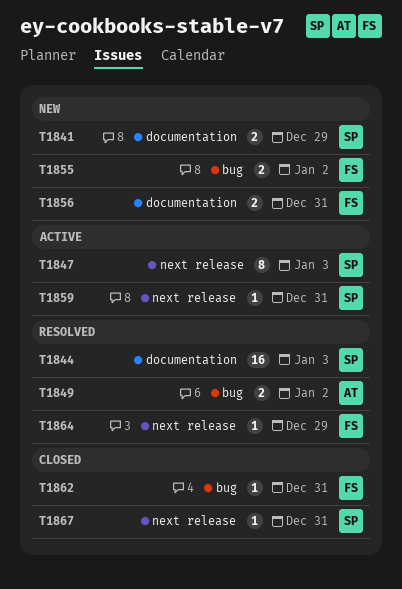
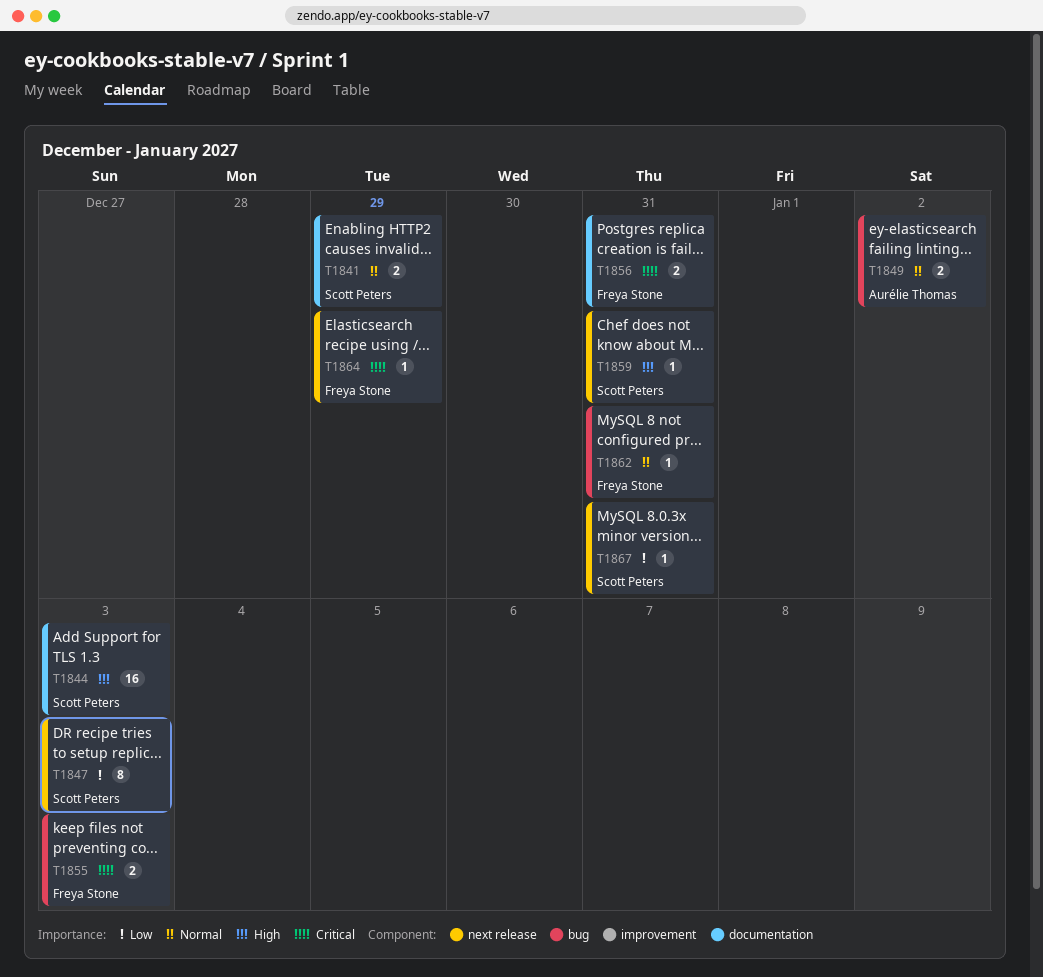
T1855, due: Jan 2 -> Jan 3

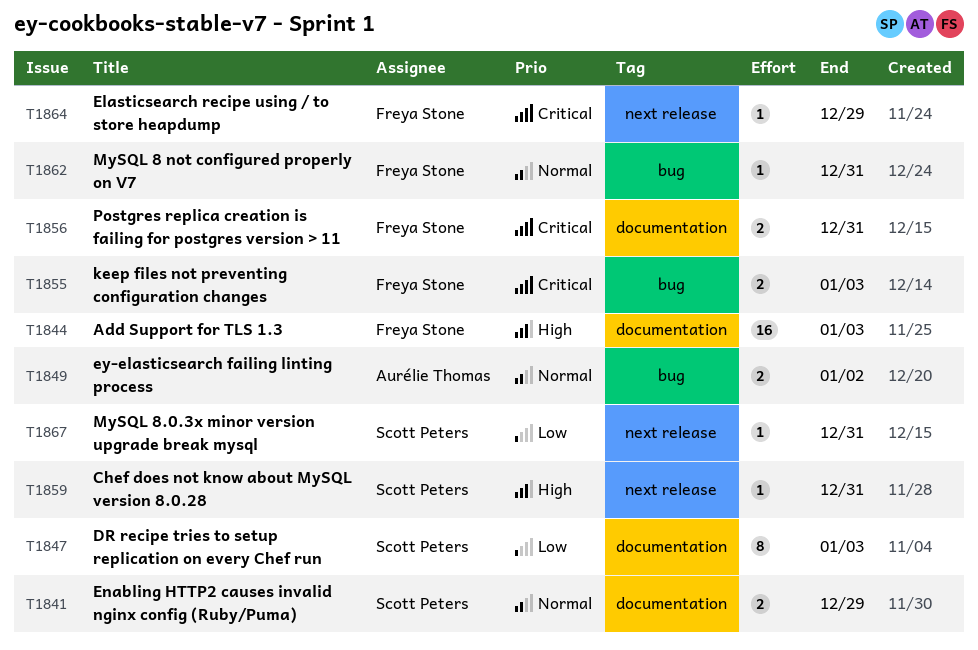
T1844, owner: Scott Peters -> Freya Stone
T1847, label: next release -> documentation

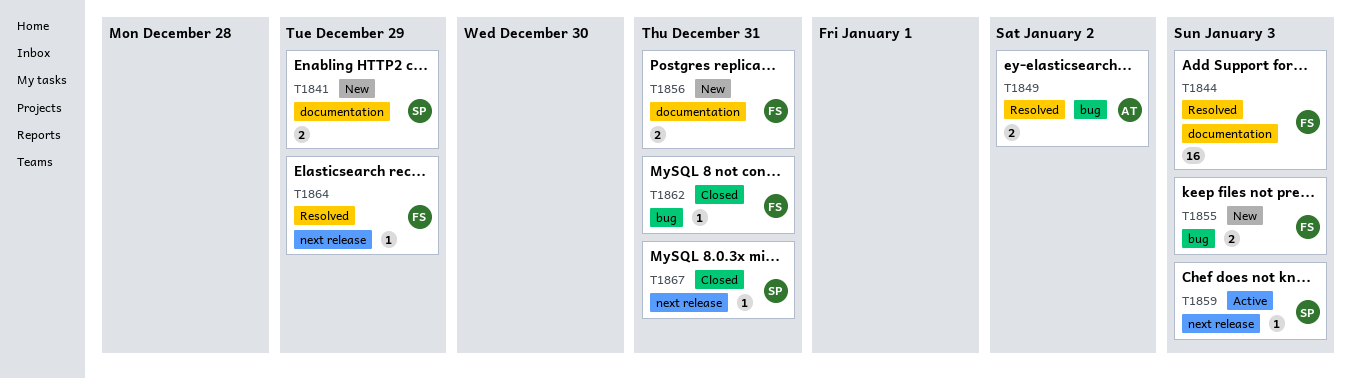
T1847: present -> none
T1859, due: Dec 31 -> Jan 3

